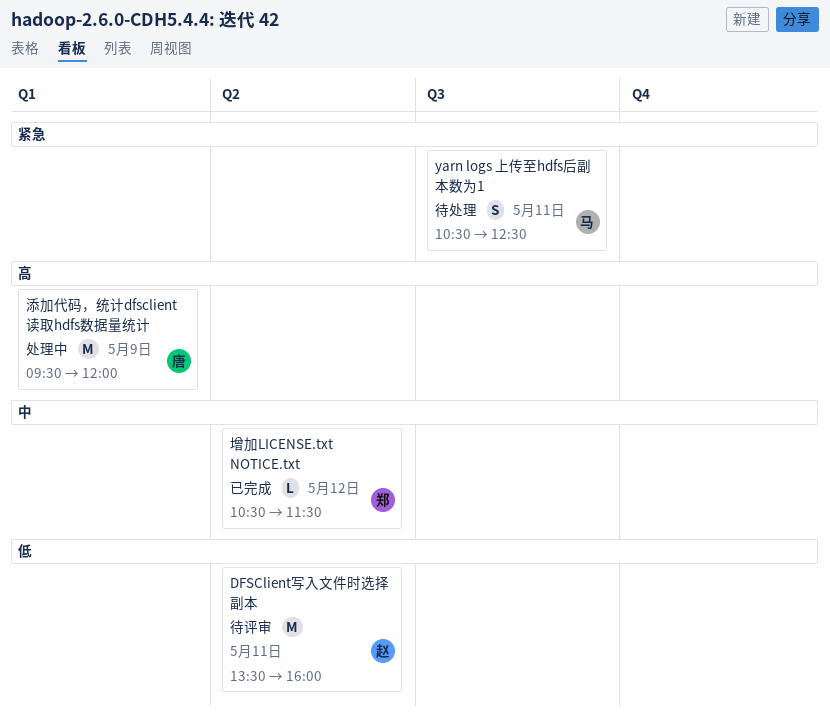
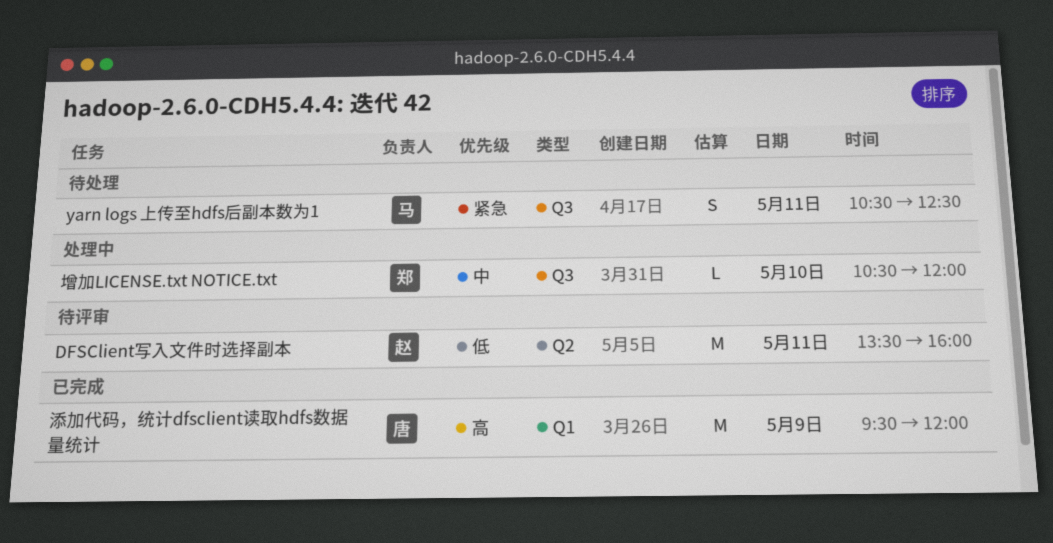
增加LICENSE.txt NOTICE.txt, status: 已完成 -> 处理中
增加LICENSE.txt NOTICE.txt, label: Q2 -> Q3
增加LICENSE.txt NOTICE.txt, day: May 12 -> May 10
增加LICENSE.txt NOTICE.txt, ends: 11:30 -> 12:00
添加代码，统计dfsclient读取hdfs数据量统计, status: 处理中 -> 已完成

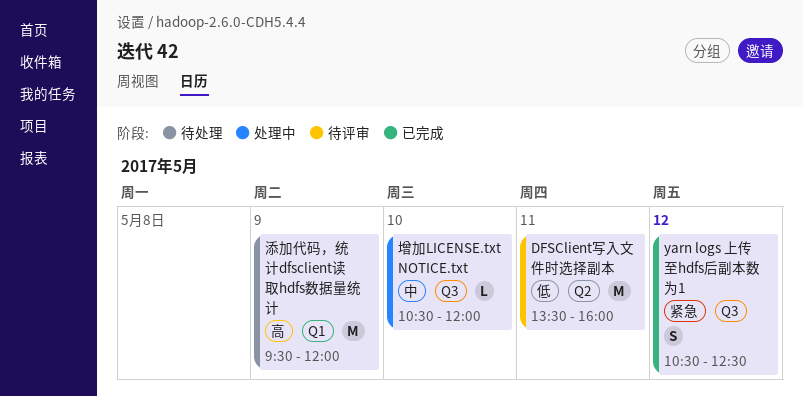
yarn logs 上传至hdfs后副本数为1, status: 待处理 -> 已完成
yarn logs 上传至hdfs后副本数为1, day: May 11 -> May 12
添加代码，统计dfsclient读取hdfs数据量统计, status: 已完成 -> 待处理

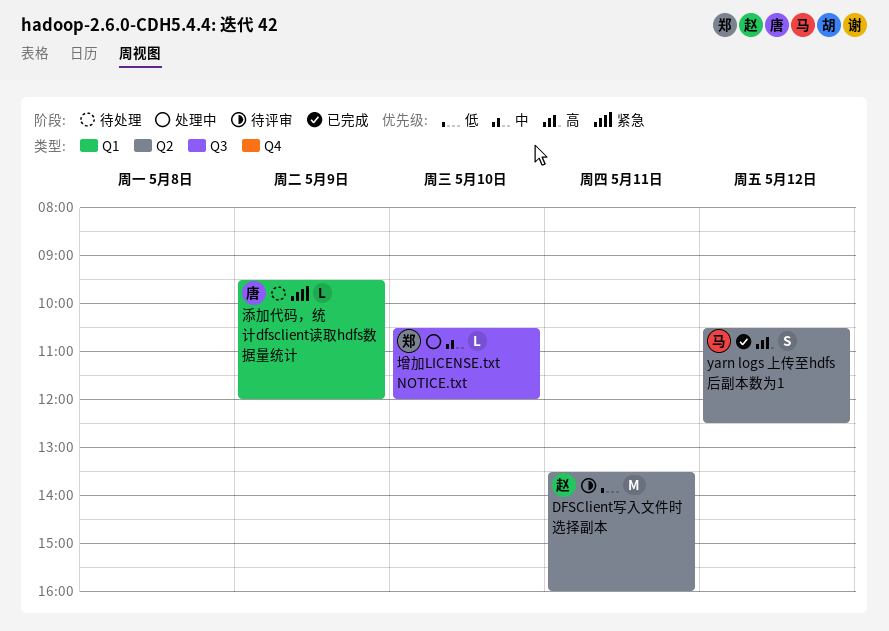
yarn logs 上传至hdfs后副本数为1, priority: 紧急 -> 高
yarn logs 上传至hdfs后副本数为1, label: Q3 -> Q2
添加代码，统计dfsclient读取hdfs数据量统计, priority: 高 -> 紧急
添加代码，统计dfsclient读取hdfs数据量统计, estimate: M -> L

